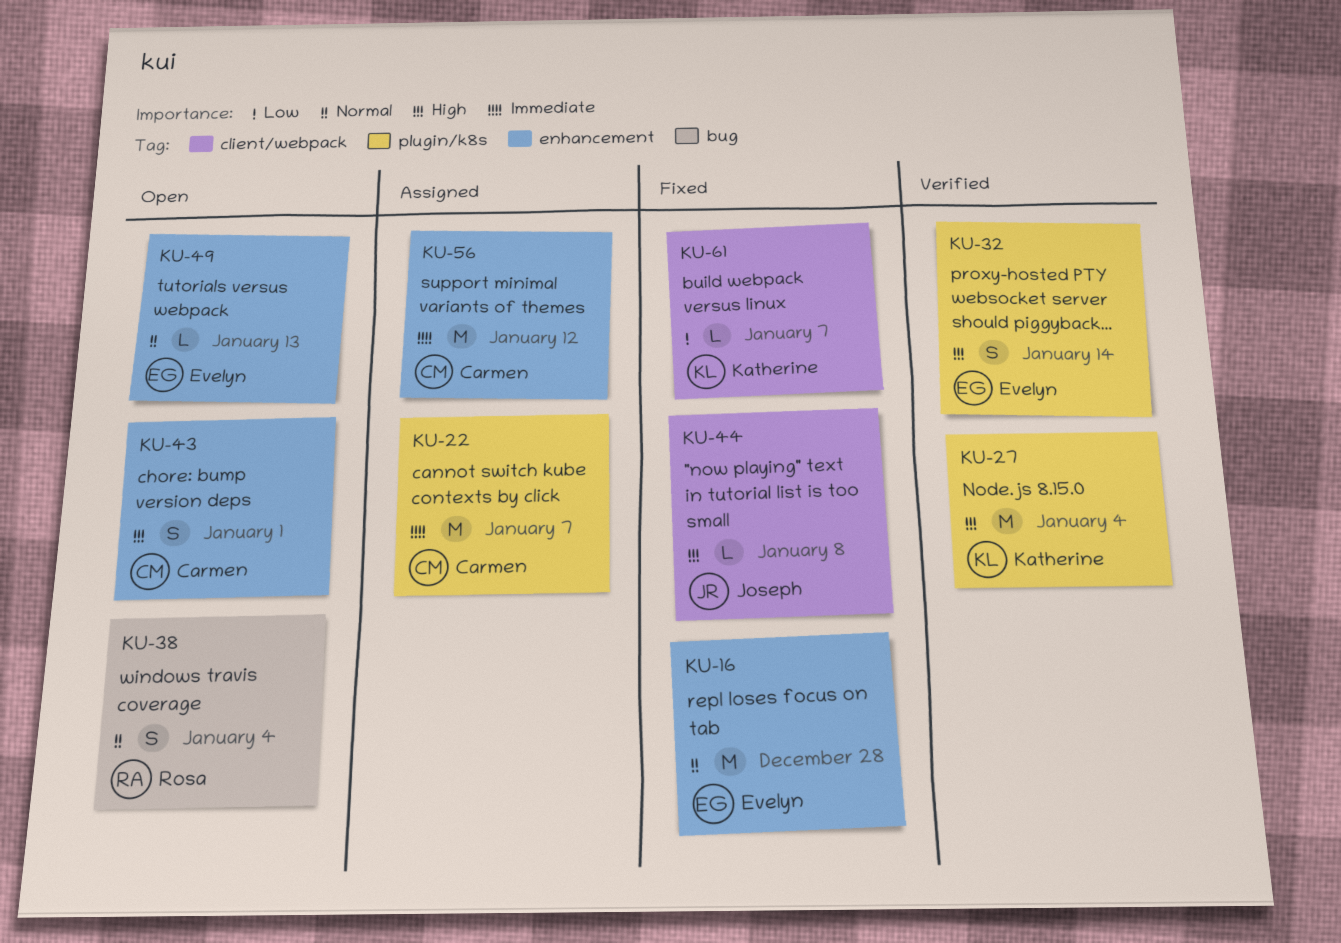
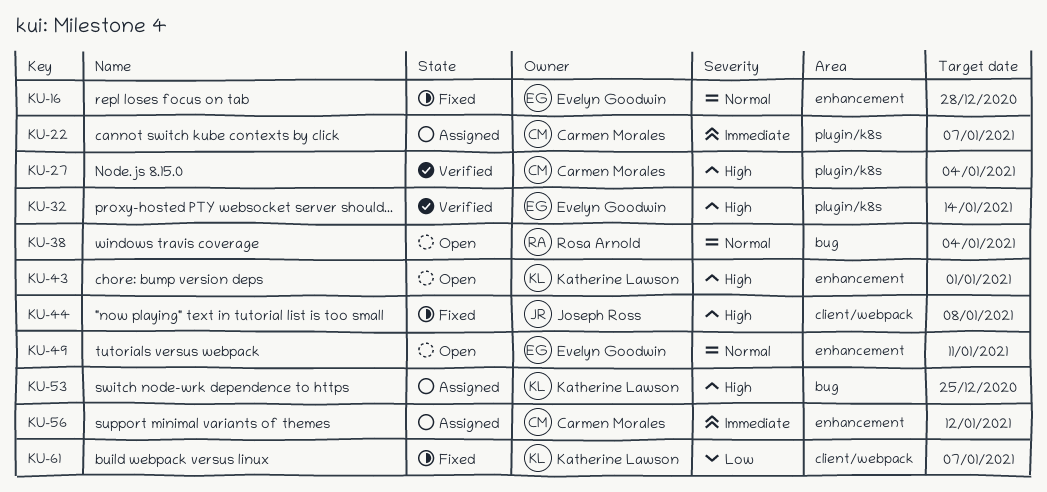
KU-27, owner: Katherine Lawson -> Carmen Morales
KU-43, owner: Carmen Morales -> Katherine Lawson
KU-49, due: Jan 13 -> Jan 11
KU-53: none -> present

